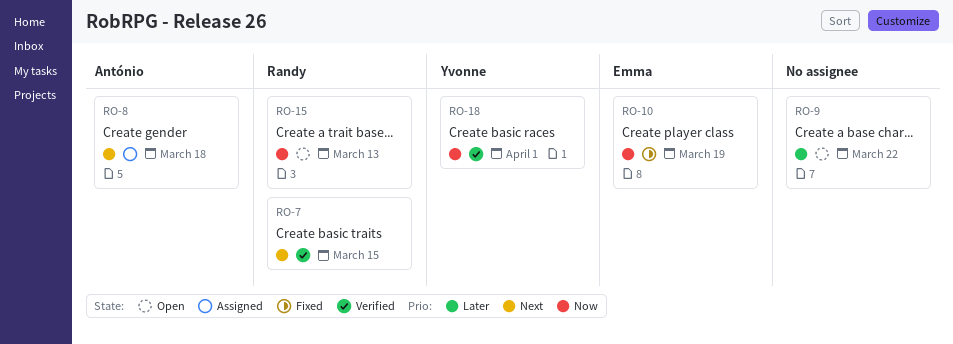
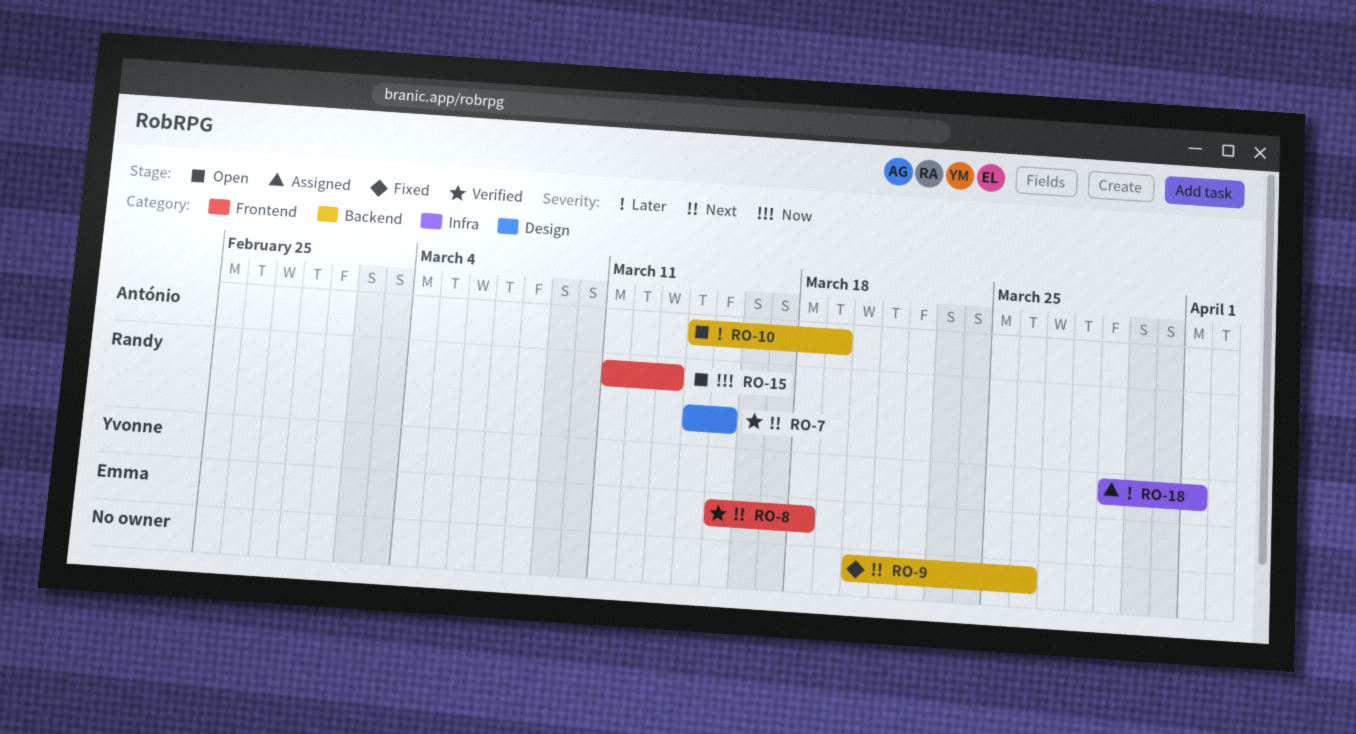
RO-8, status: Assigned -> Verified
RO-8, owner: António -> Emma
RO-9, status: Open -> Fixed
RO-9, priority: Later -> Next
RO-9, due: Mar 22 -> Mar 26
RO-10, status: Fixed -> Open
RO-10, owner: Emma -> António
RO-10, priority: Now -> Later
RO-18, status: Verified -> Assigned
RO-18, priority: Now -> Later

